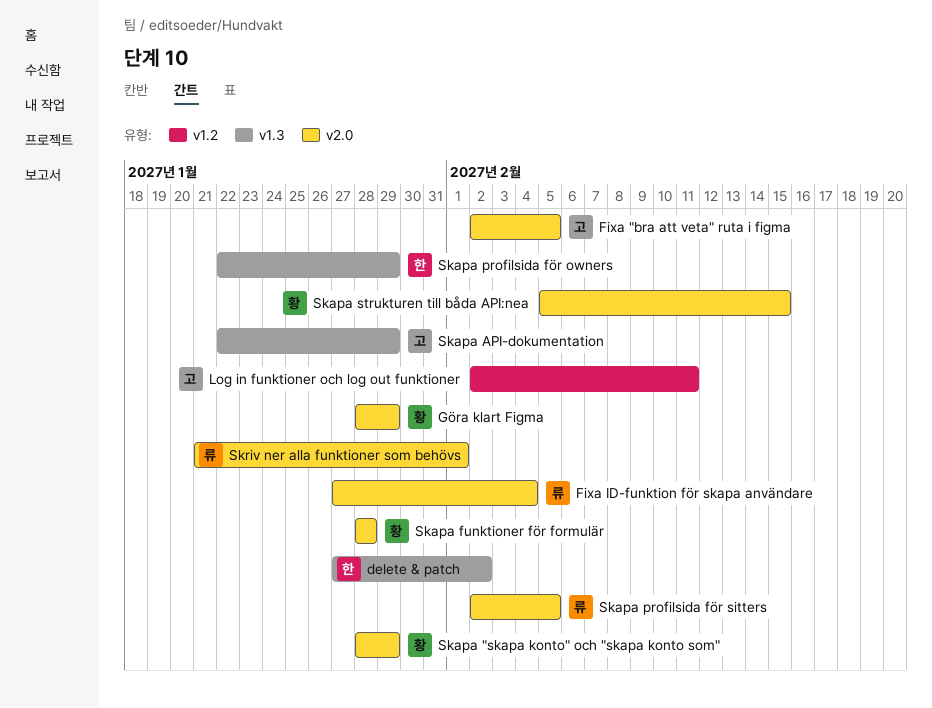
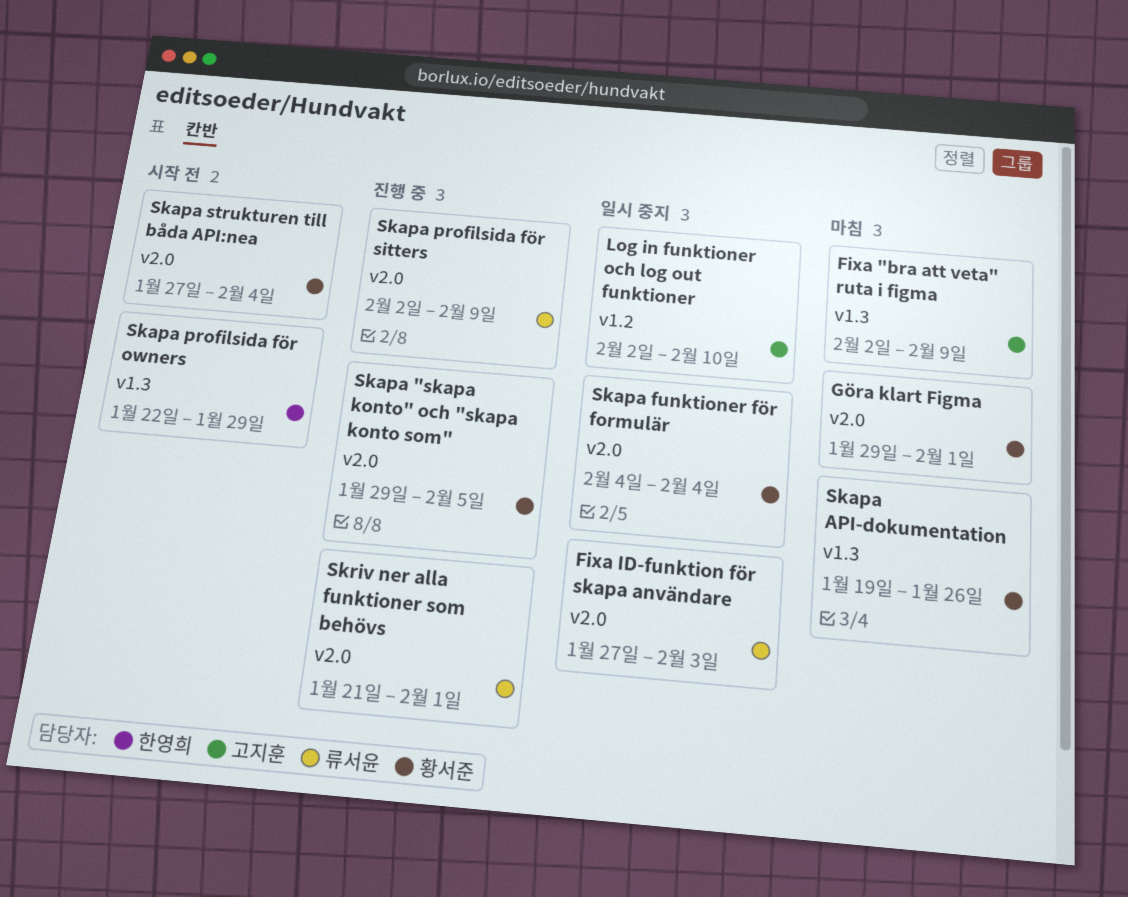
delete & patch: present -> none
Fixa "bra att veta" ruta i figma, label: v2.0 -> v1.3
Fixa "bra att veta" ruta i figma, due: Feb 5 -> Feb 9
Fixa ID-funktion för skapa användare, due: Feb 4 -> Feb 3
Göra klart Figma, start: Jan 28 -> Jan 29
Göra klart Figma, due: Jan 29 -> Feb 1
Log in funktioner och log out funktioner, due: Feb 11 -> Feb 10
Skapa "skapa konto" och "skapa konto som", start: Jan 28 -> Jan 29
Skapa "skapa konto" och "skapa konto som", due: Jan 29 -> Feb 5
Skapa API-dokumentation, owner: 고지훈 -> 황서준
Skapa API-dokumentation, start: Jan 22 -> Jan 19
Skapa API-dokumentation, due: Jan 29 -> Jan 26
Skapa funktioner för formulär, start: Jan 28 -> Feb 4
Skapa funktioner för formulär, due: Jan 28 -> Feb 4
Skapa profilsida för sitters, due: Feb 5 -> Feb 9
Skapa strukturen till båda API:nea, start: Feb 5 -> Jan 27
Skapa strukturen till båda API:nea, due: Feb 15 -> Feb 4

